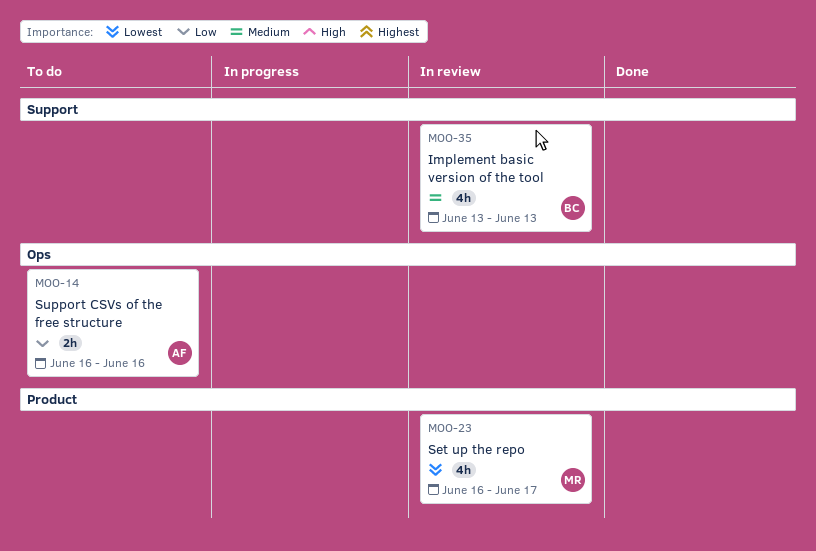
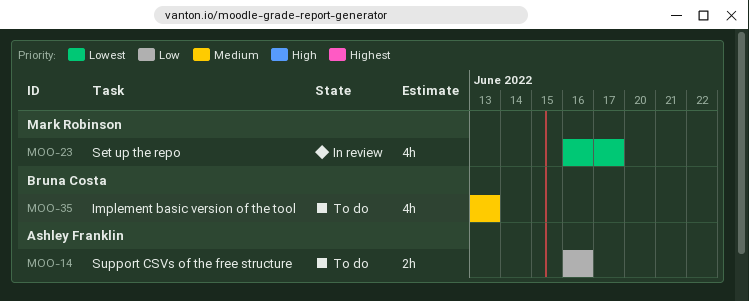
MOO-35, status: In review -> To do

